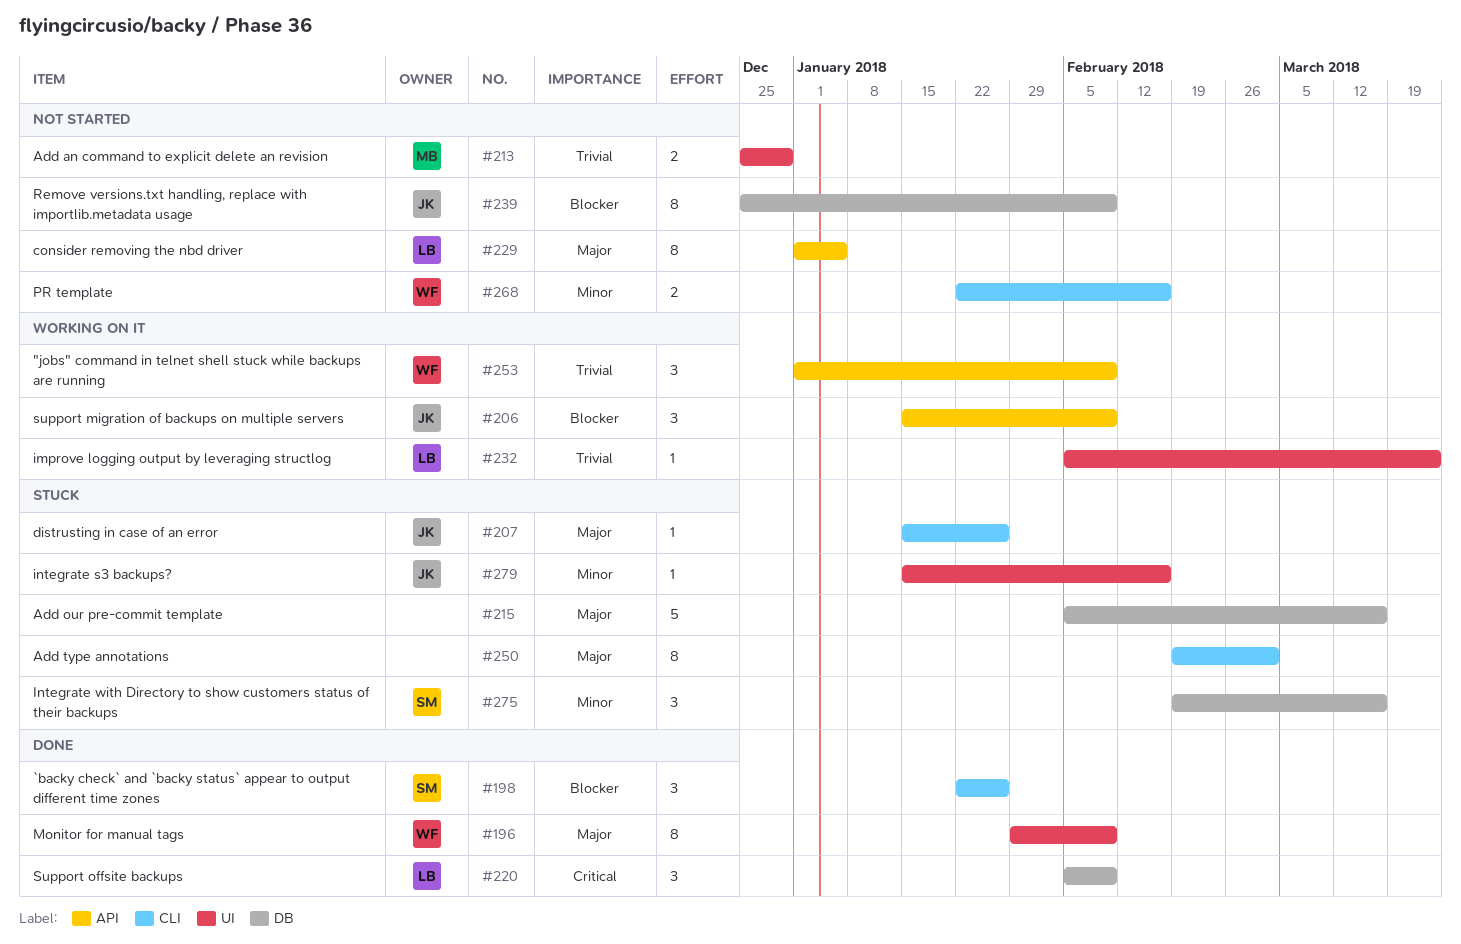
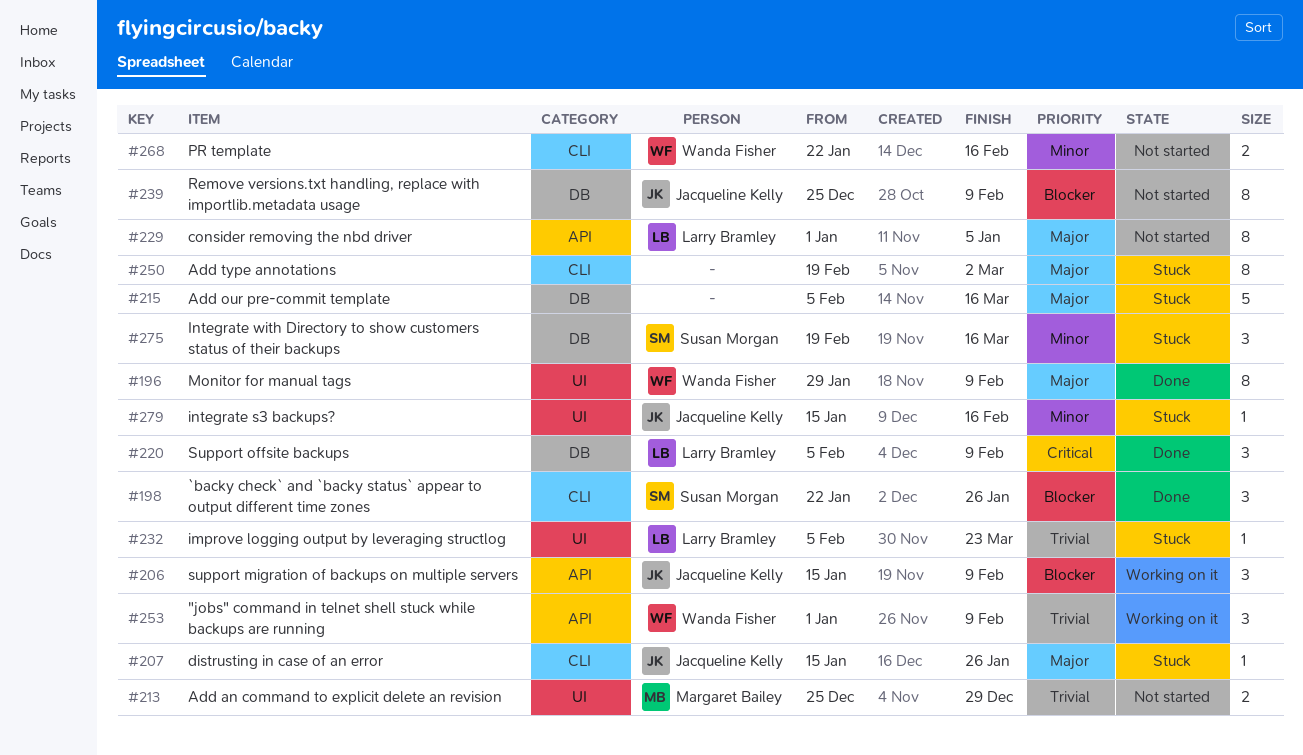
#232, status: Working on it -> Stuck

